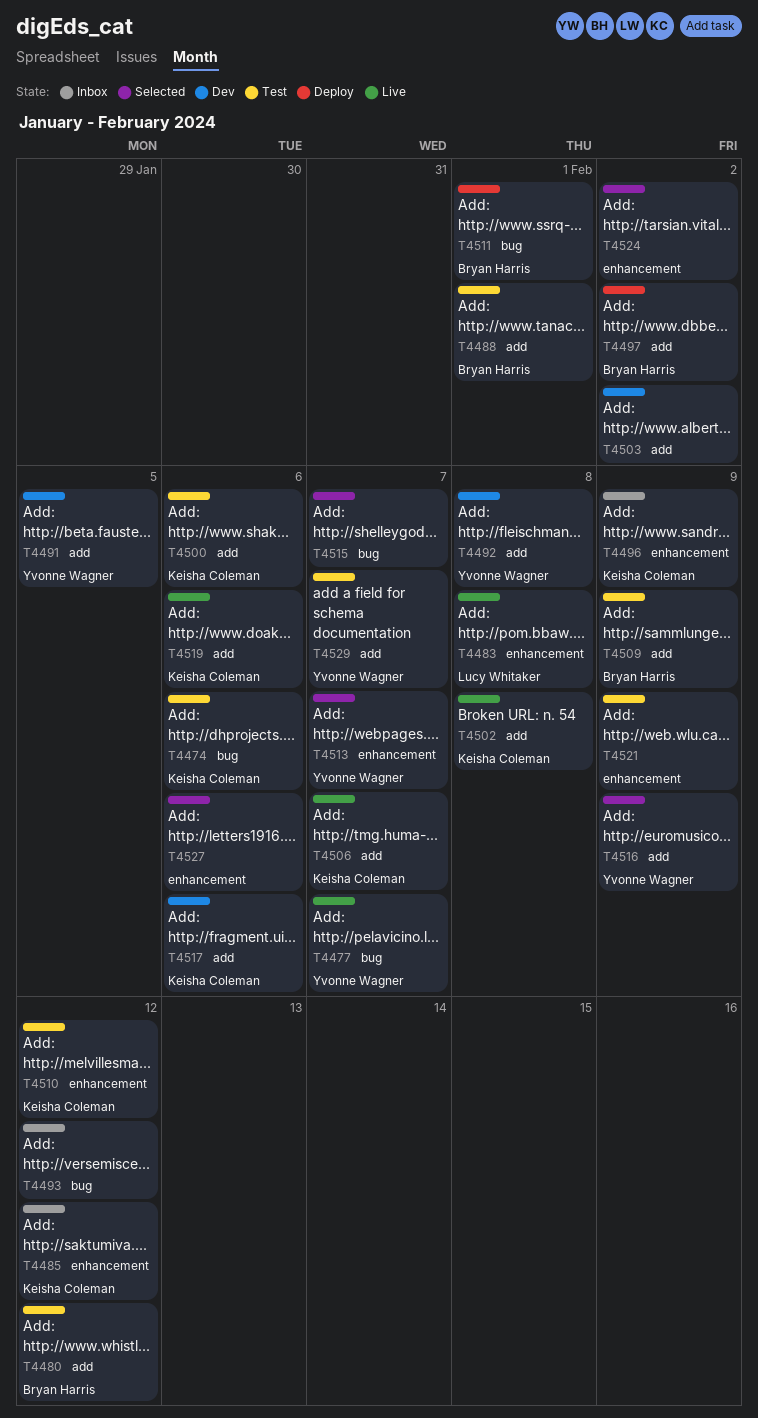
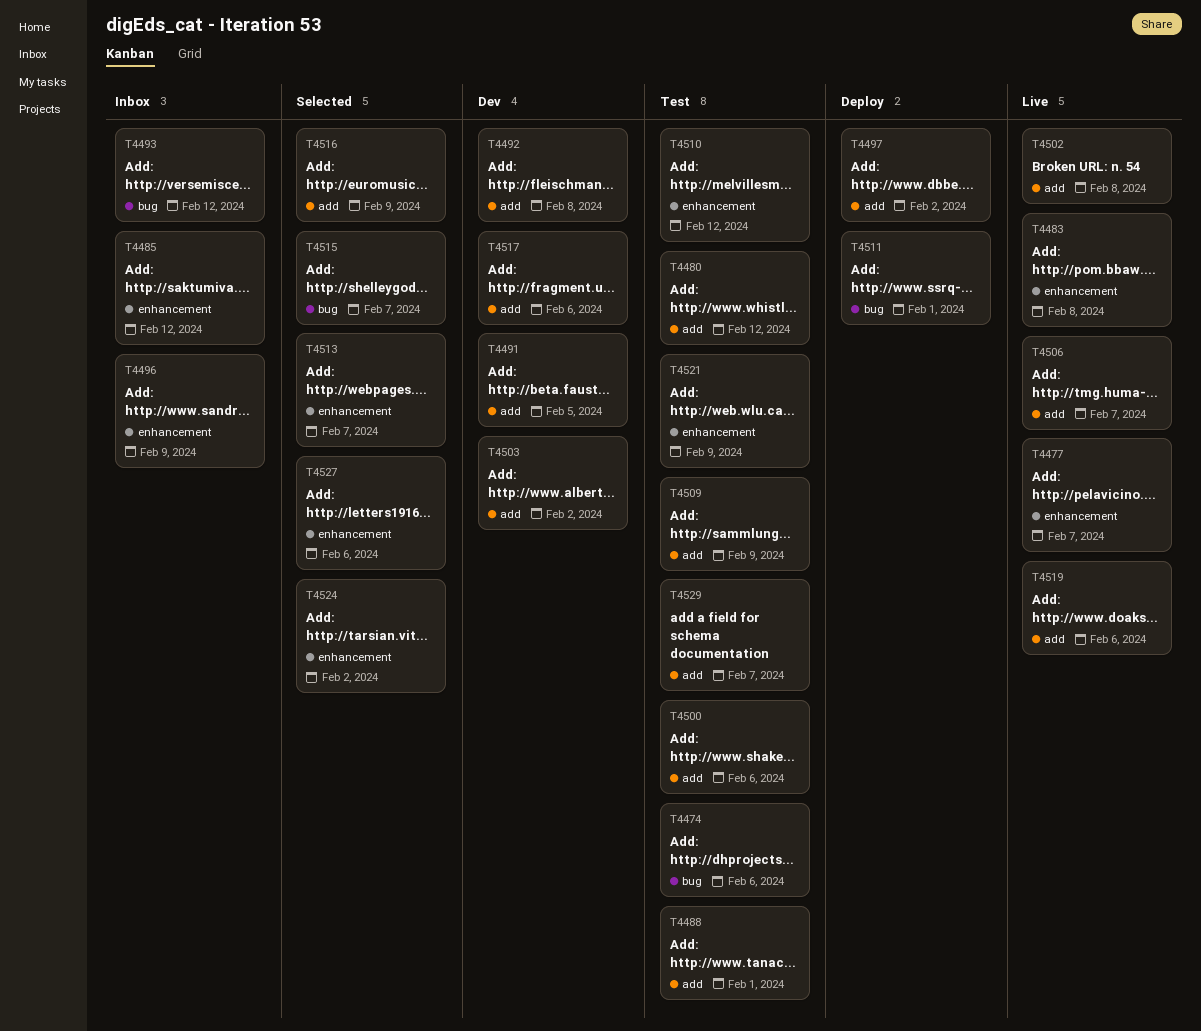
T4477, label: bug -> enhancement

